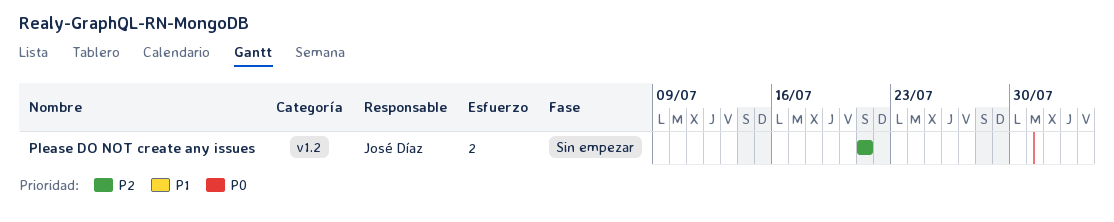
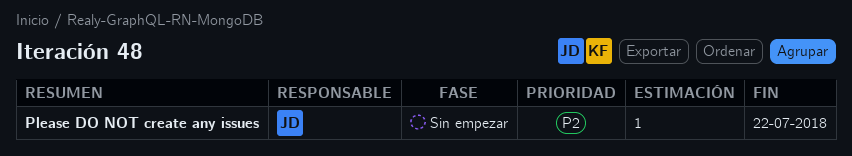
Please DO NOT create any issues, estimate: 2 -> 1
Please DO NOT create any issues, due: Jul 21 -> Jul 22

